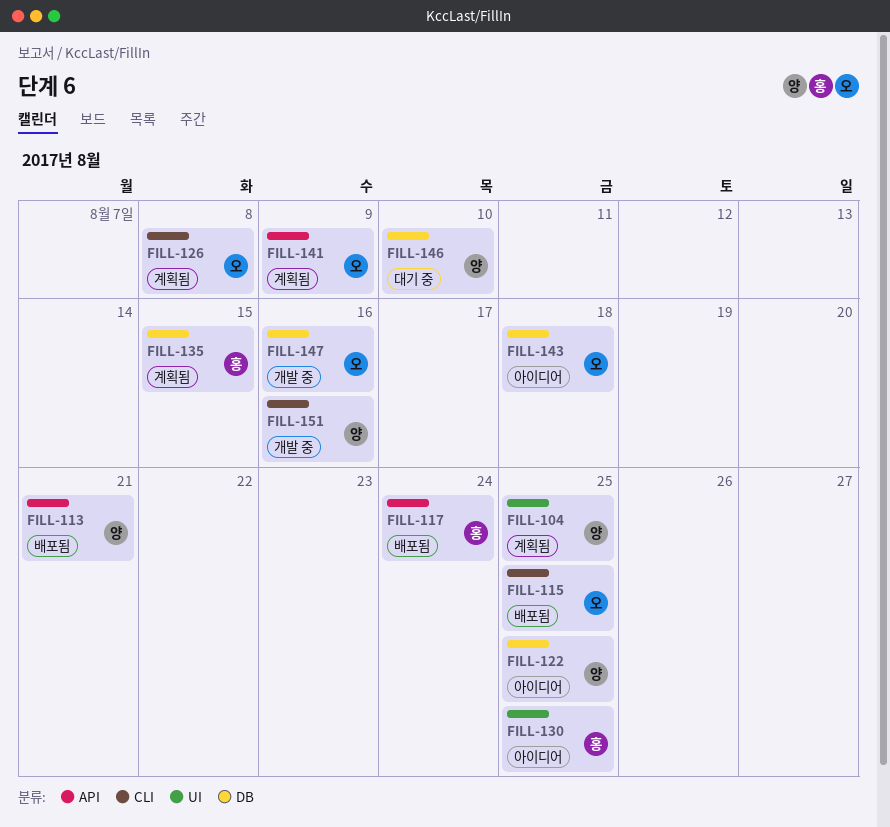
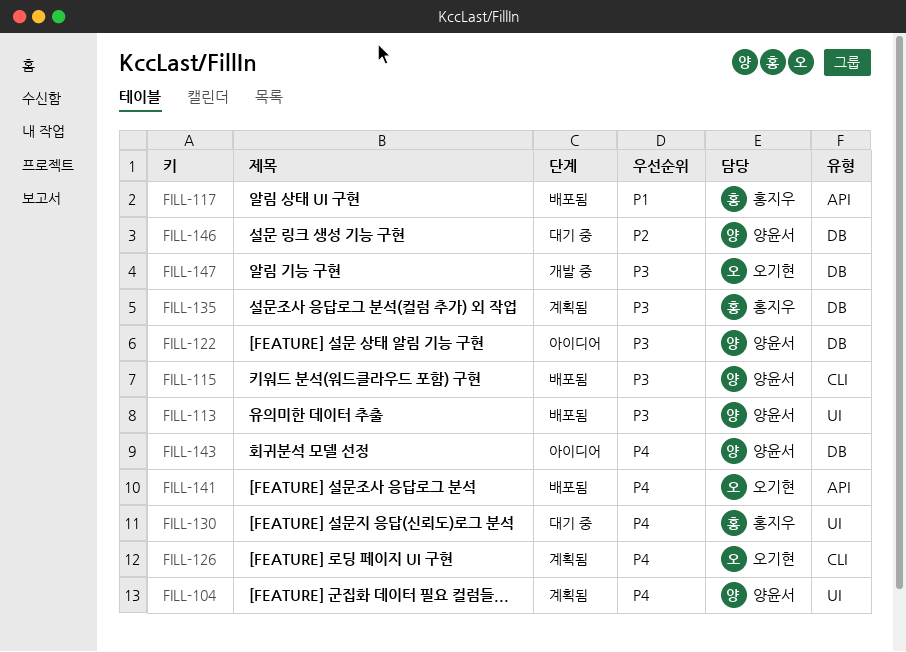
FILL-113, label: API -> UI
FILL-115, owner: 오기현 -> 양윤서
FILL-130, status: 아이디어 -> 대기 중
FILL-141, status: 계획됨 -> 배포됨
FILL-143, owner: 오기현 -> 양윤서
FILL-151: present -> none

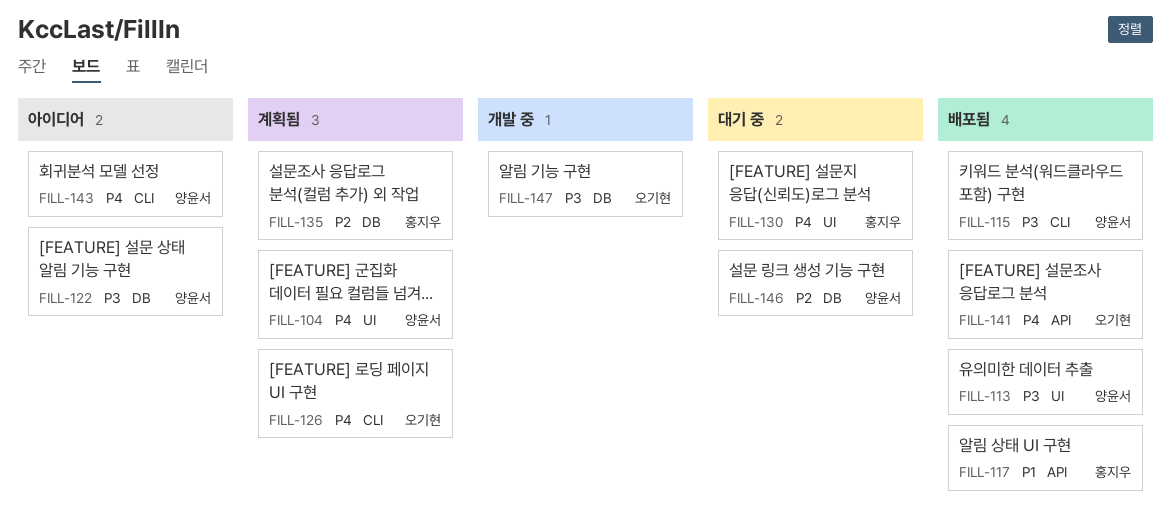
FILL-135, priority: P3 -> P2
FILL-143, label: DB -> CLI

